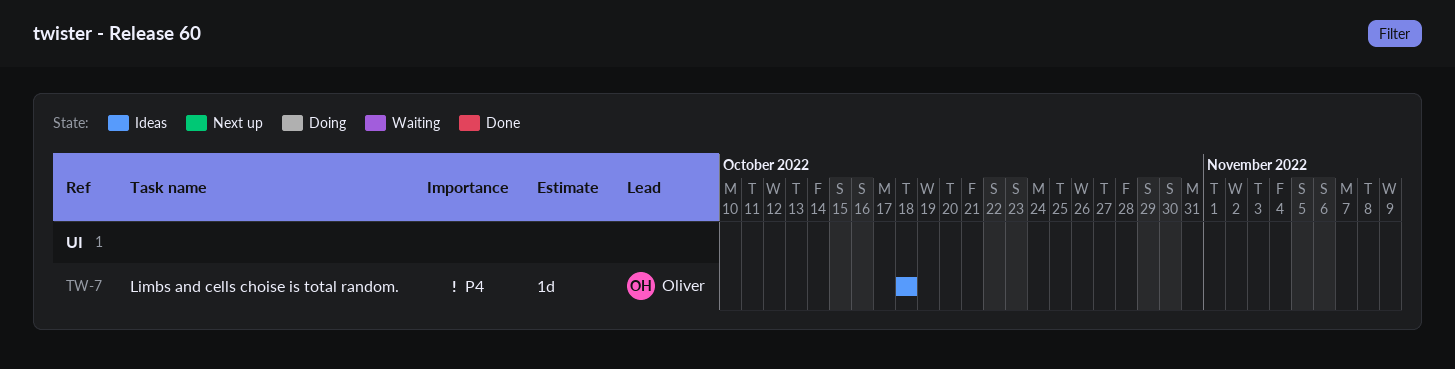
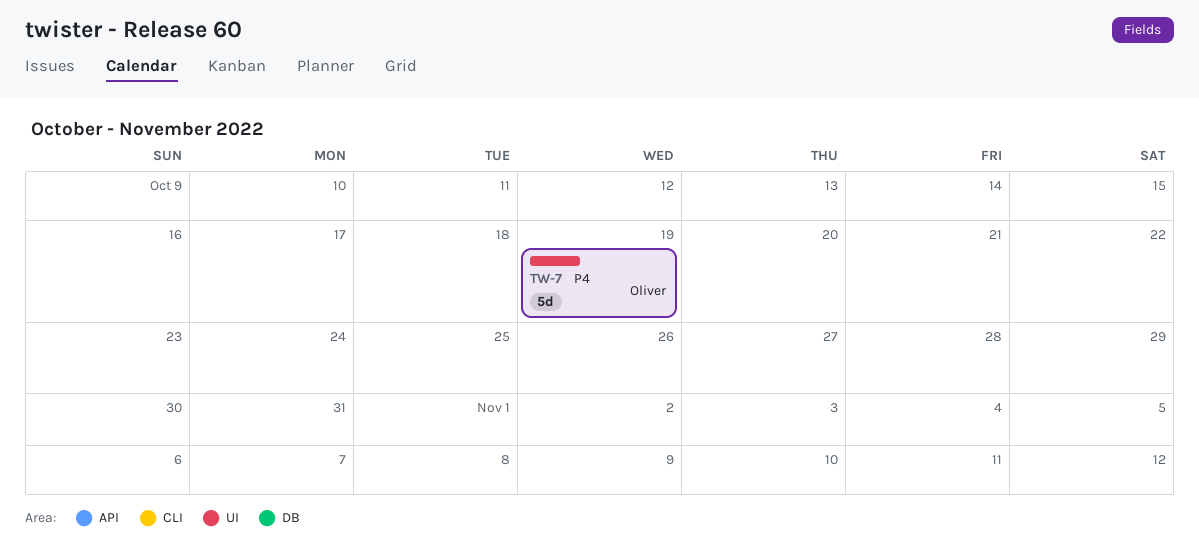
TW-7, estimate: 1d -> 5d
TW-7, due: Oct 18 -> Oct 19

